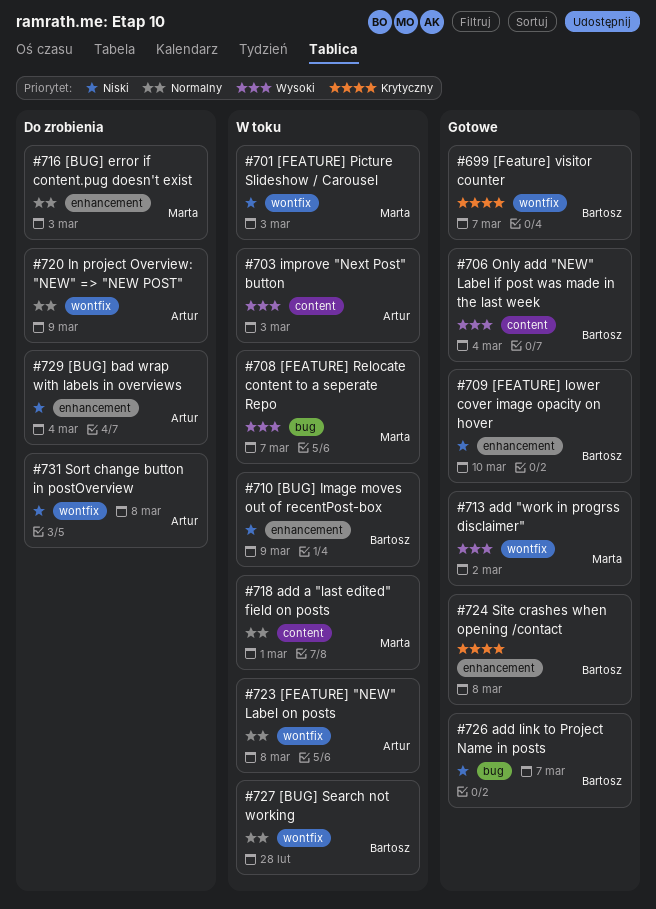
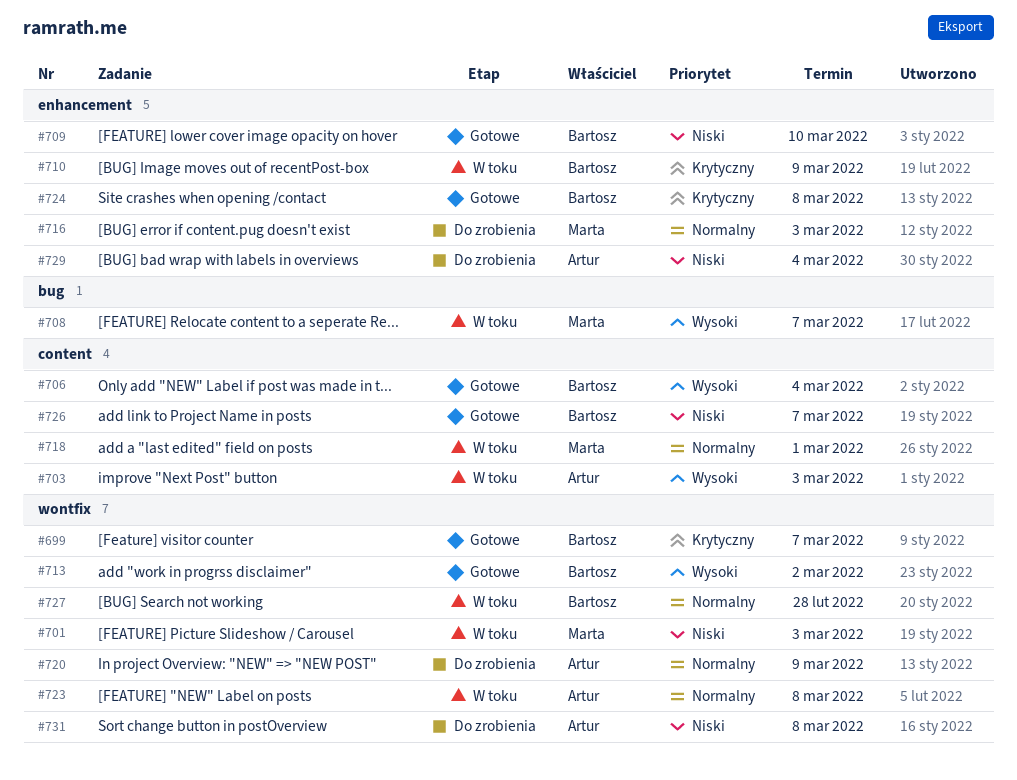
#710, priority: Niski -> Krytyczny
#713, owner: Marta -> Bartosz
#726, label: bug -> content

